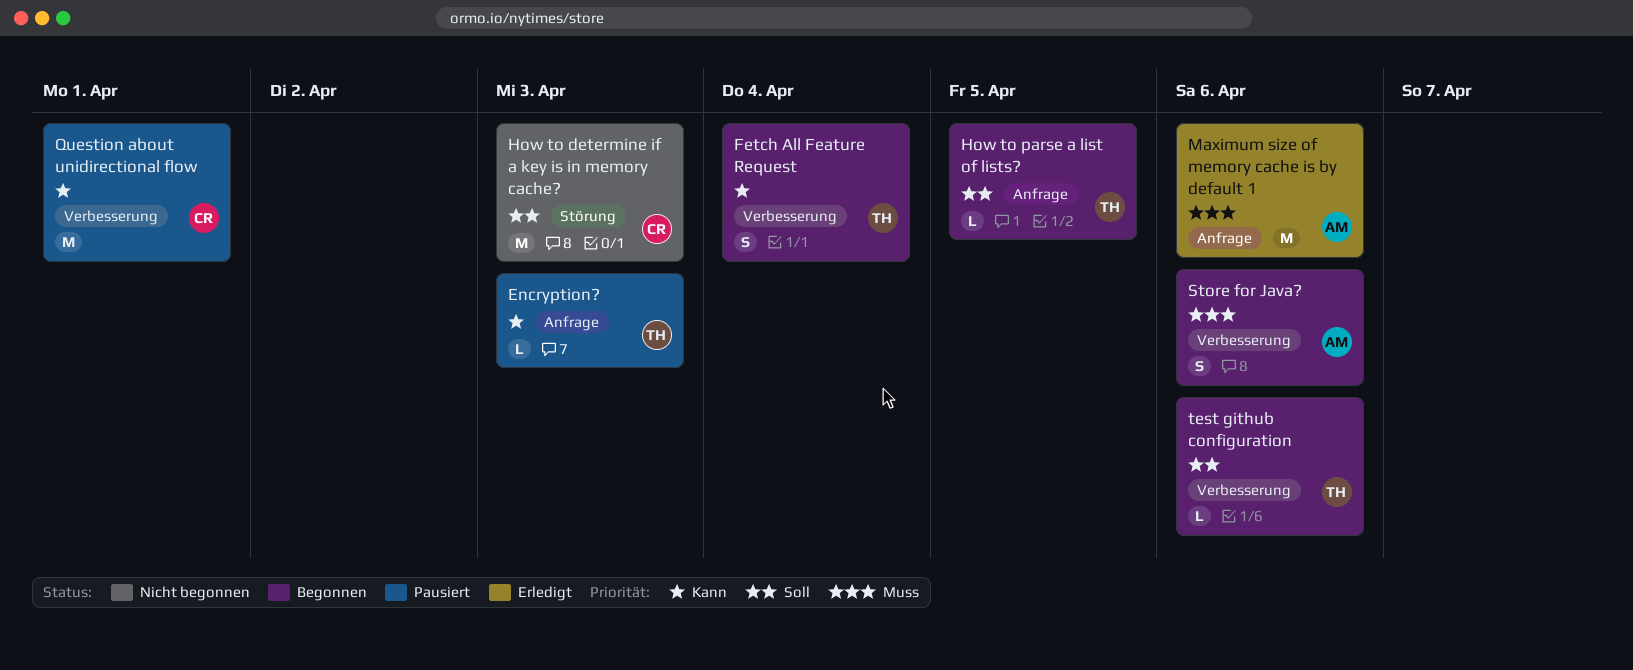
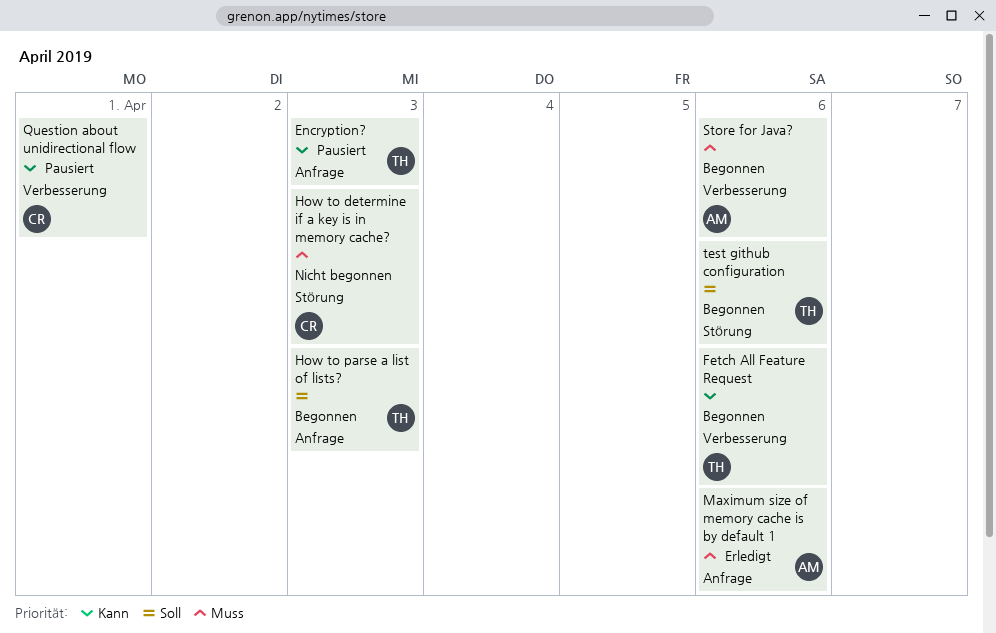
Fetch All Feature Request, due: Apr 4 -> Apr 6
How to determine if a key is in memory cache?, priority: Soll -> Muss
How to parse a list of lists?, due: Apr 5 -> Apr 3
test github configuration, label: Verbesserung -> Störung

